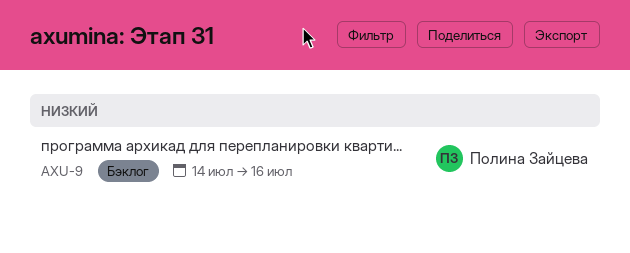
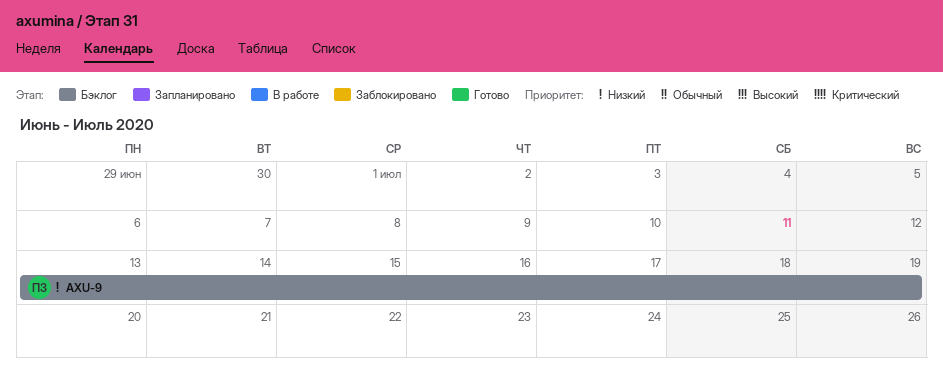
AXU-9, start: Jul 14 -> Jul 13
AXU-9, due: Jul 16 -> Jul 19

